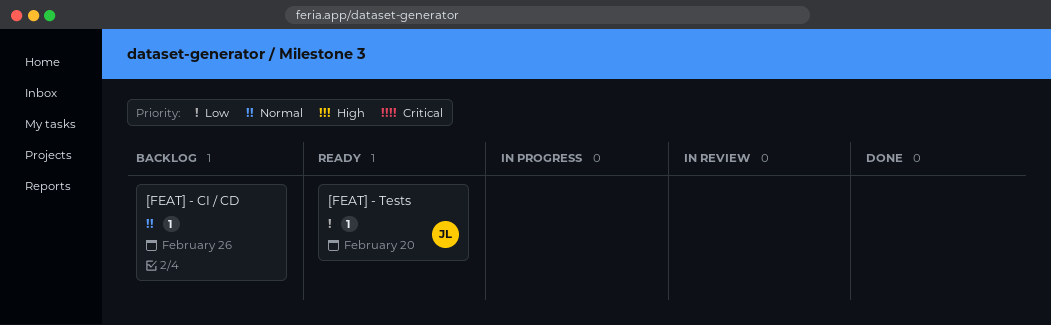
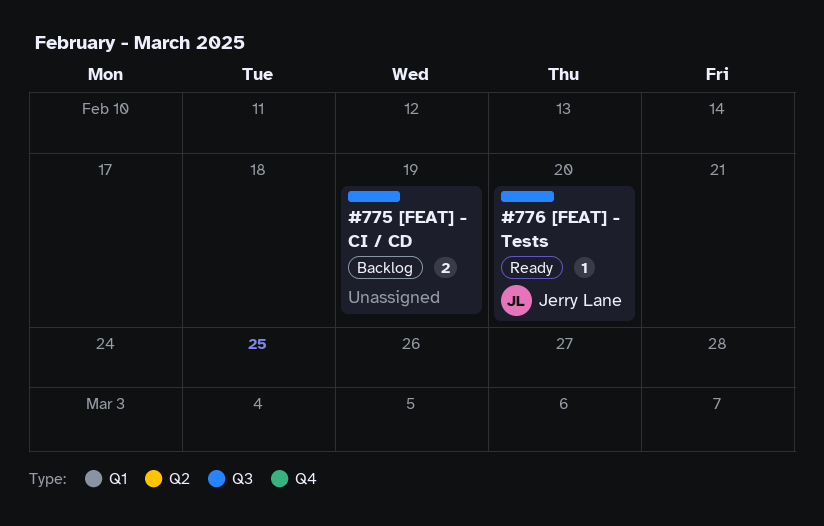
[FEAT] - CI / CD, estimate: 1 -> 2
[FEAT] - CI / CD, due: Feb 26 -> Feb 19

